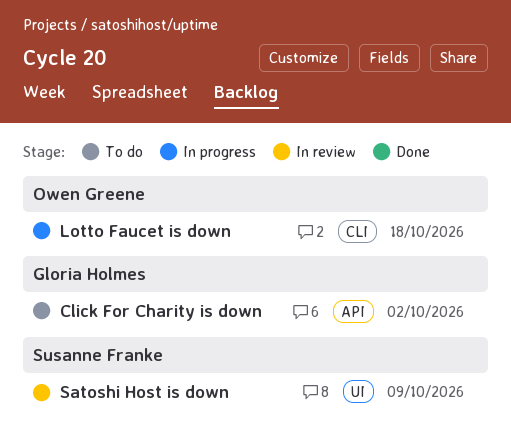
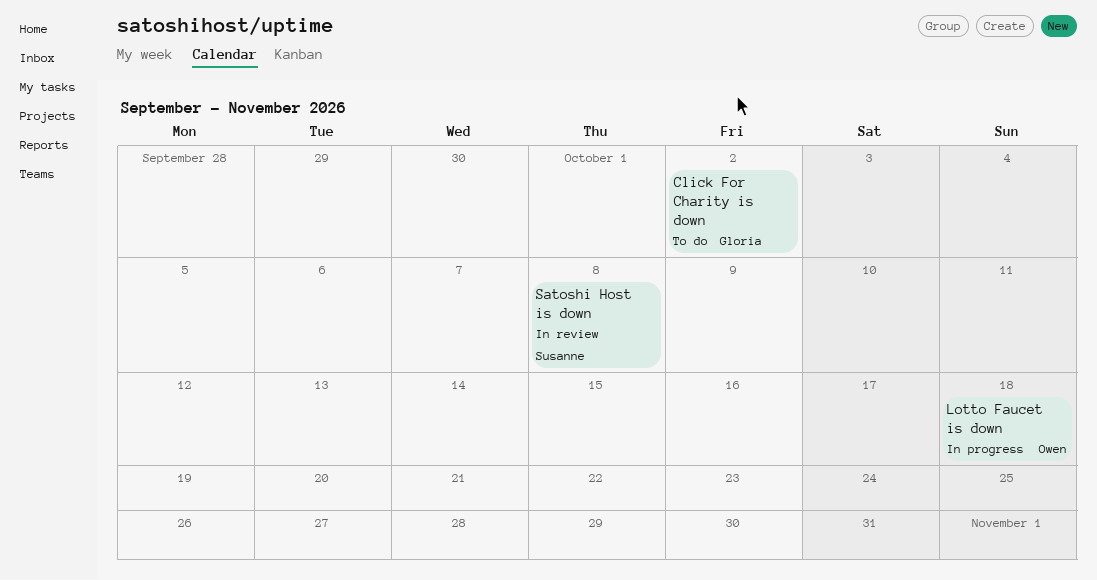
Satoshi Host is down, due: Oct 9 -> Oct 8

